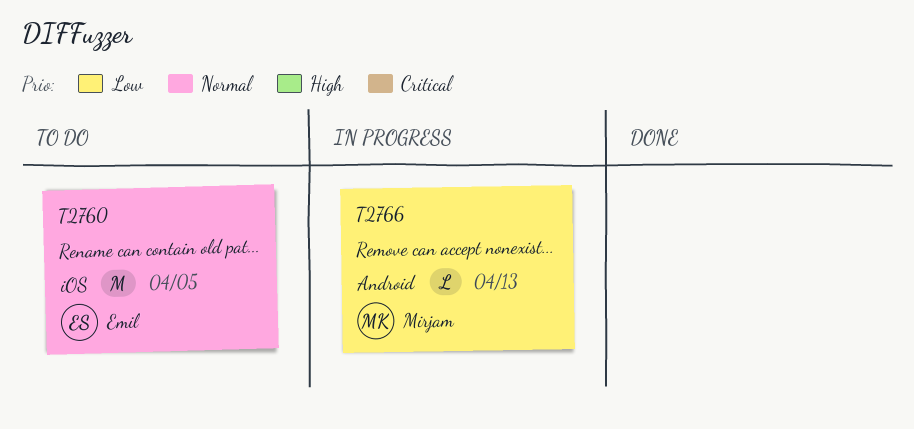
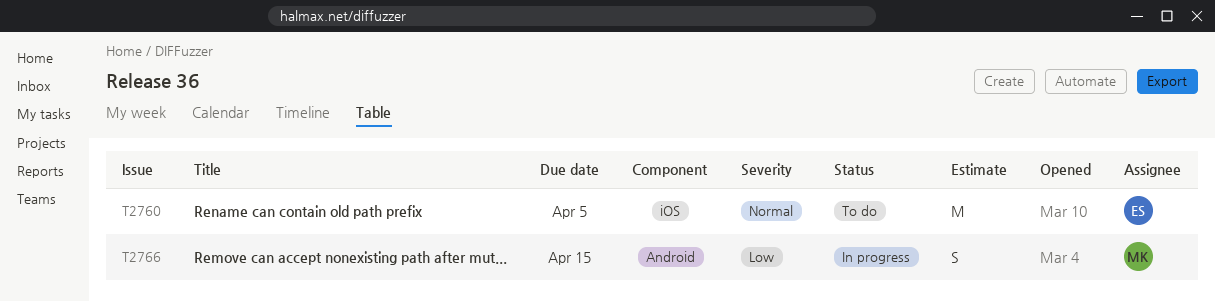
T2766, estimate: L -> S
T2766, due: Apr 13 -> Apr 15

